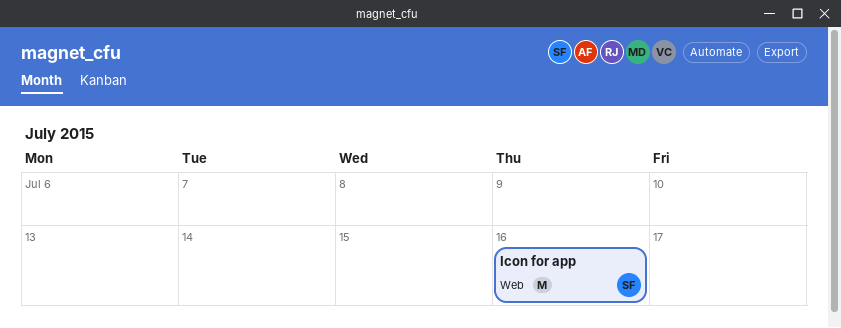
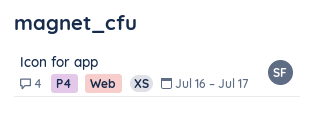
Icon for app, estimate: M -> XS
Icon for app, due: Jul 16 -> Jul 17

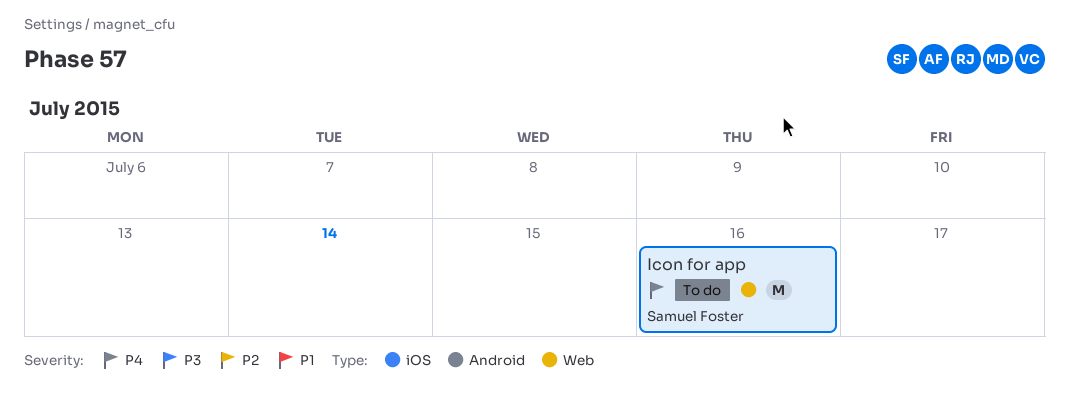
Icon for app, estimate: XS -> M
Icon for app, due: Jul 17 -> Jul 16

